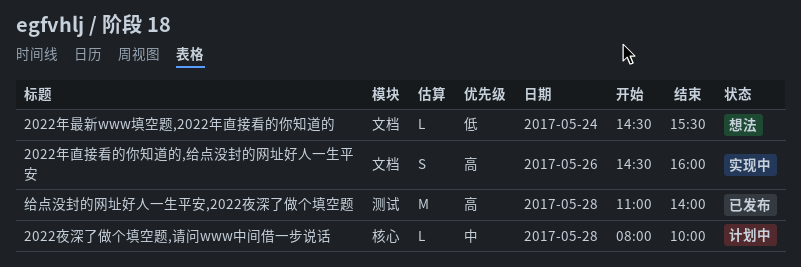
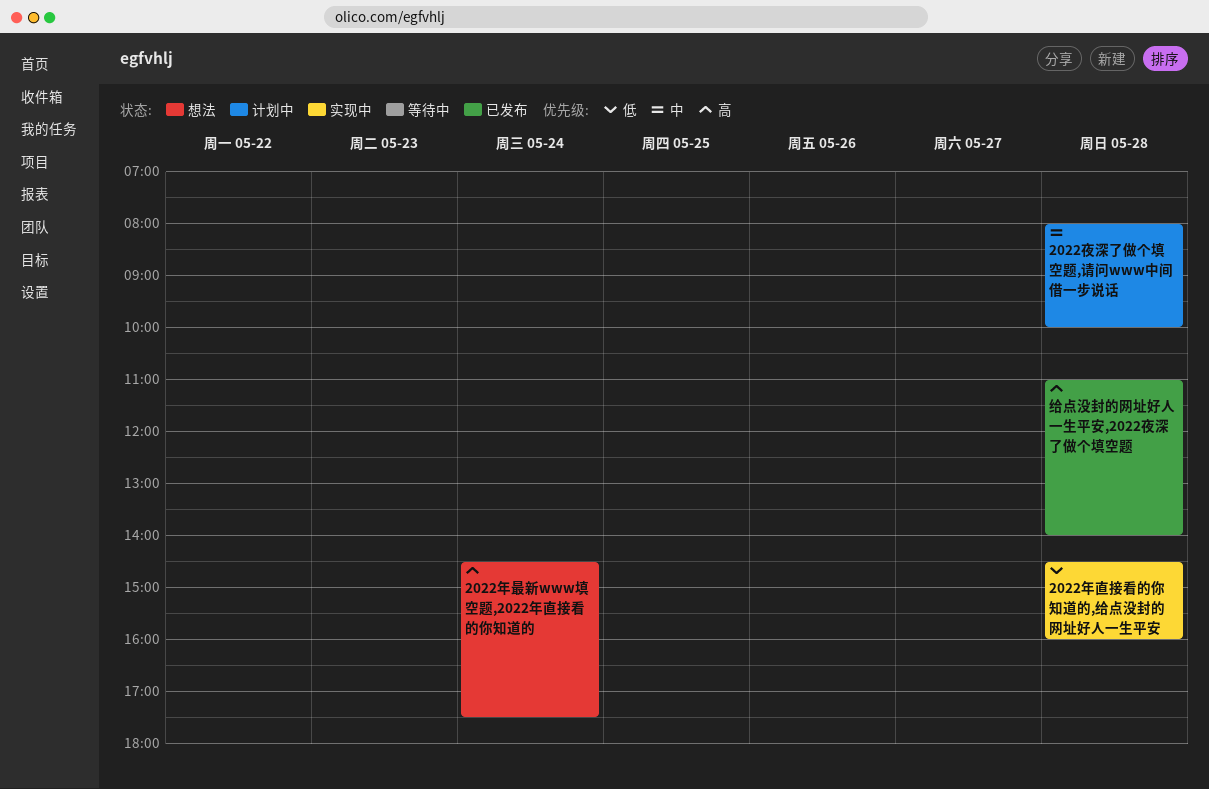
2022年最新www填空题,2022年直接看的你知道的, priority: 低 -> 高
2022年最新www填空题,2022年直接看的你知道的, ends: 15:30 -> 17:30
2022年直接看的你知道的,给点没封的网址好人一生平安, priority: 高 -> 低
2022年直接看的你知道的,给点没封的网址好人一生平安, day: May 26 -> May 28

